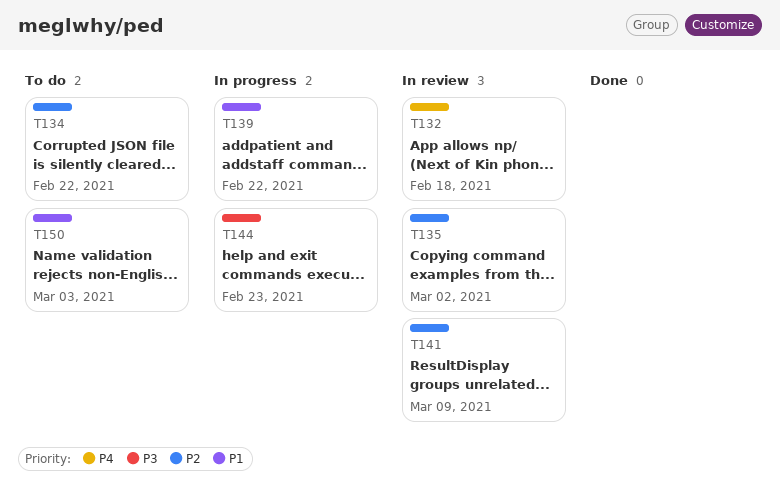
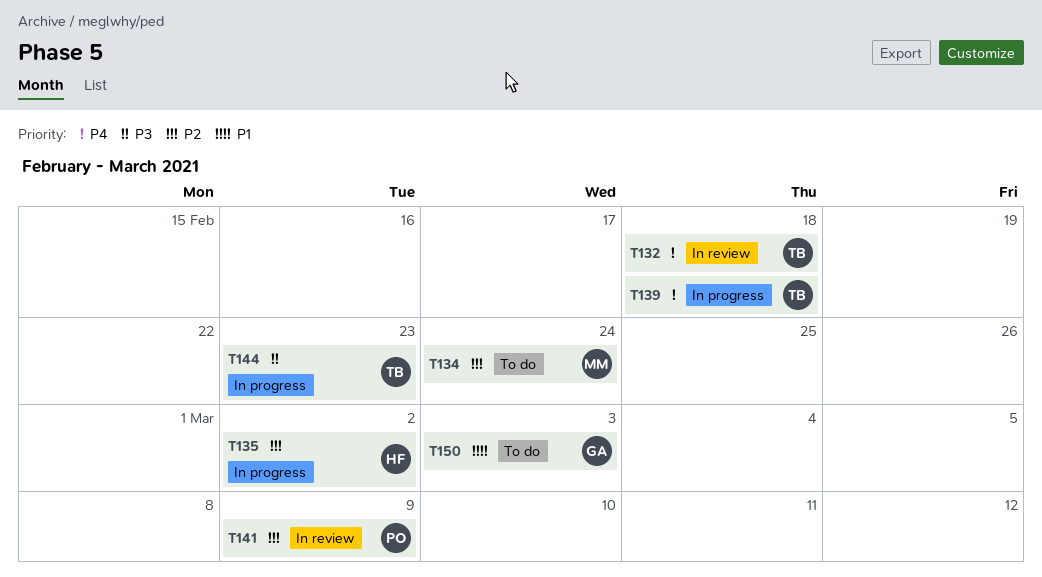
T134, due: Feb 22 -> Feb 24
T135, status: In review -> In progress
T139, priority: P1 -> P4
T139, due: Feb 22 -> Feb 18

